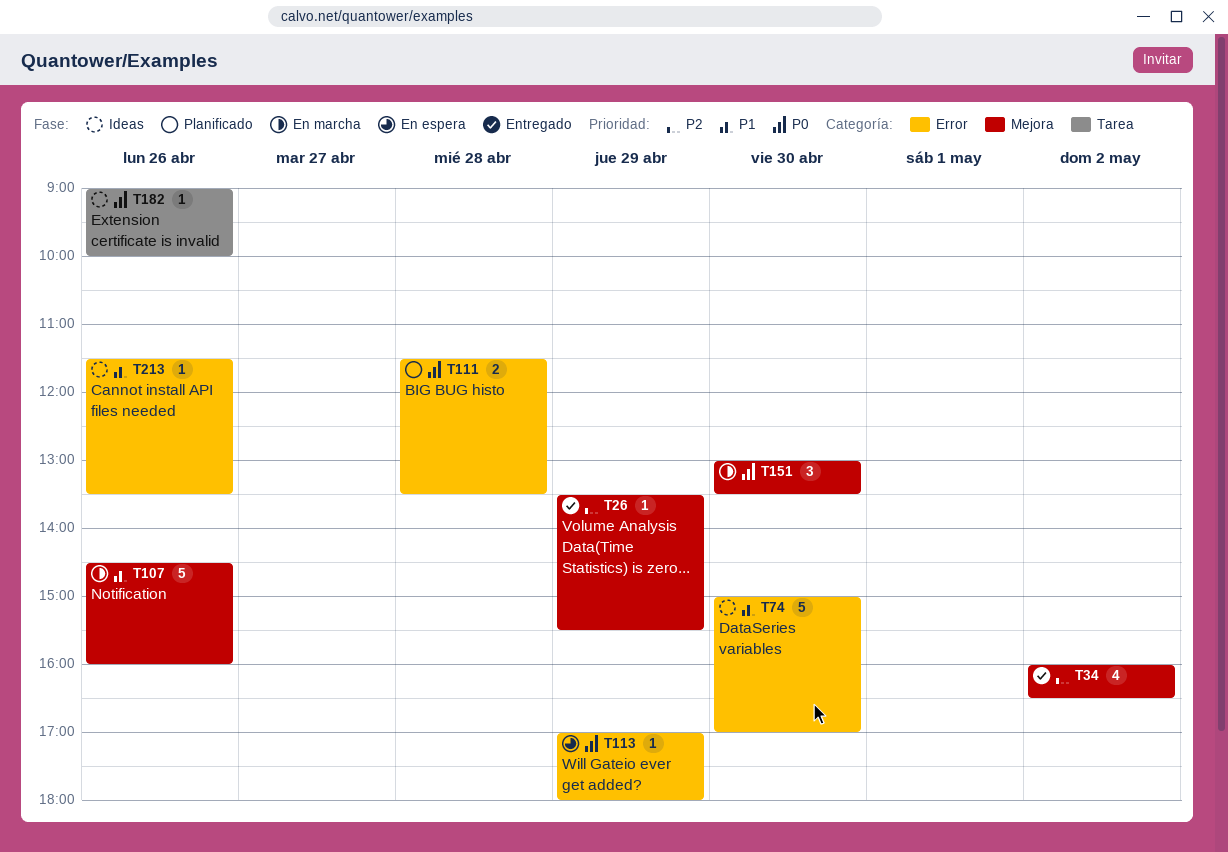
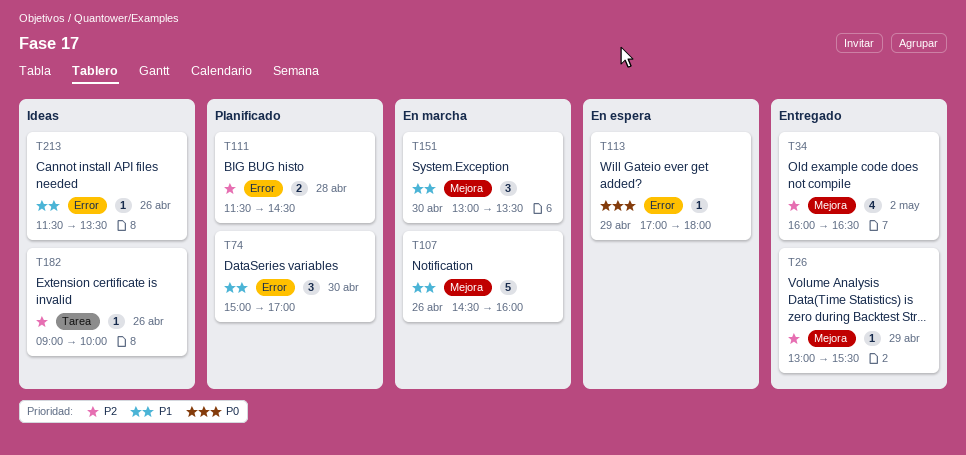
T26, begins: 13:30 -> 13:00
T74, status: Ideas -> Planificado
T74, estimate: 5 -> 3
T111, priority: P0 -> P2
T111, ends: 13:30 -> 14:30
T151, priority: P0 -> P1
T182, priority: P0 -> P2

